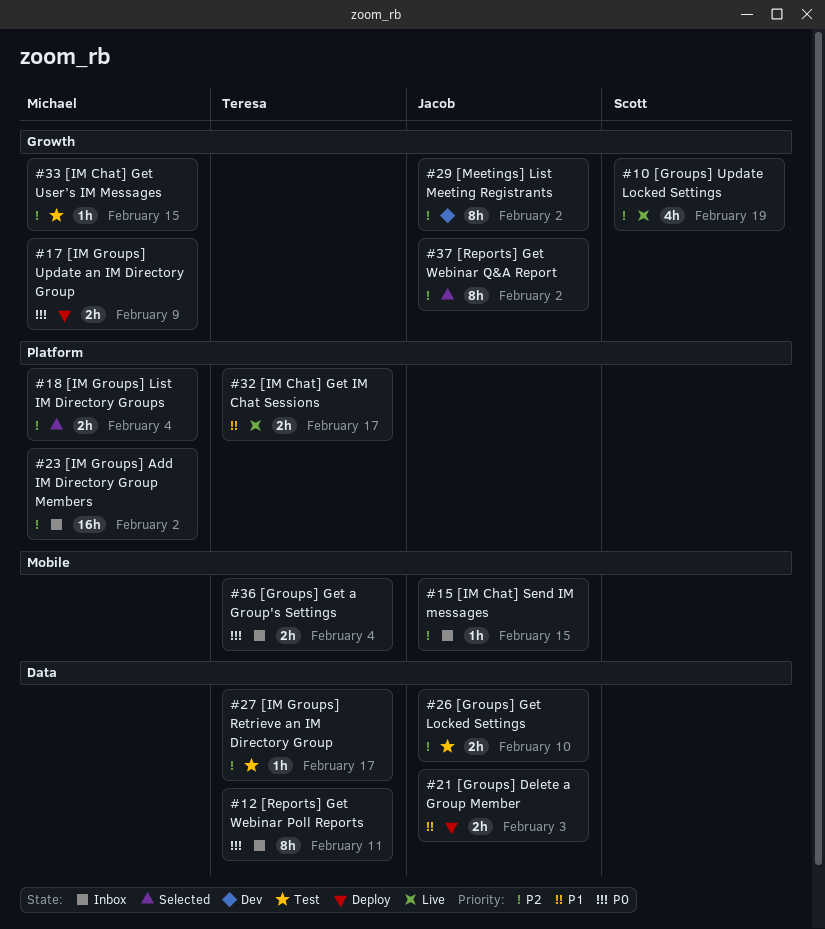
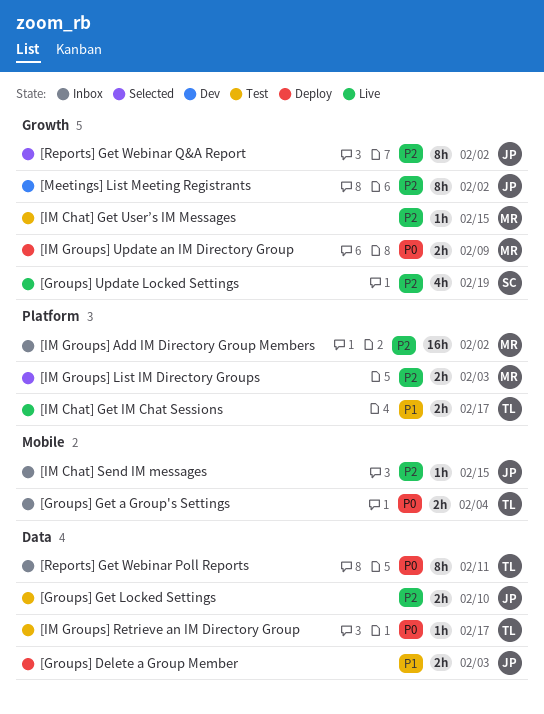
[IM Groups] List IM Directory Groups, due: Feb 4 -> Feb 3
[IM Groups] Retrieve an IM Directory Group, priority: P2 -> P0

